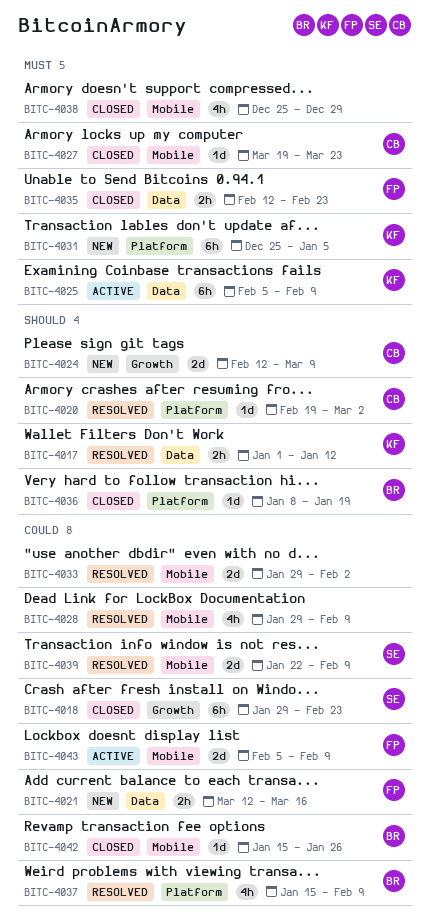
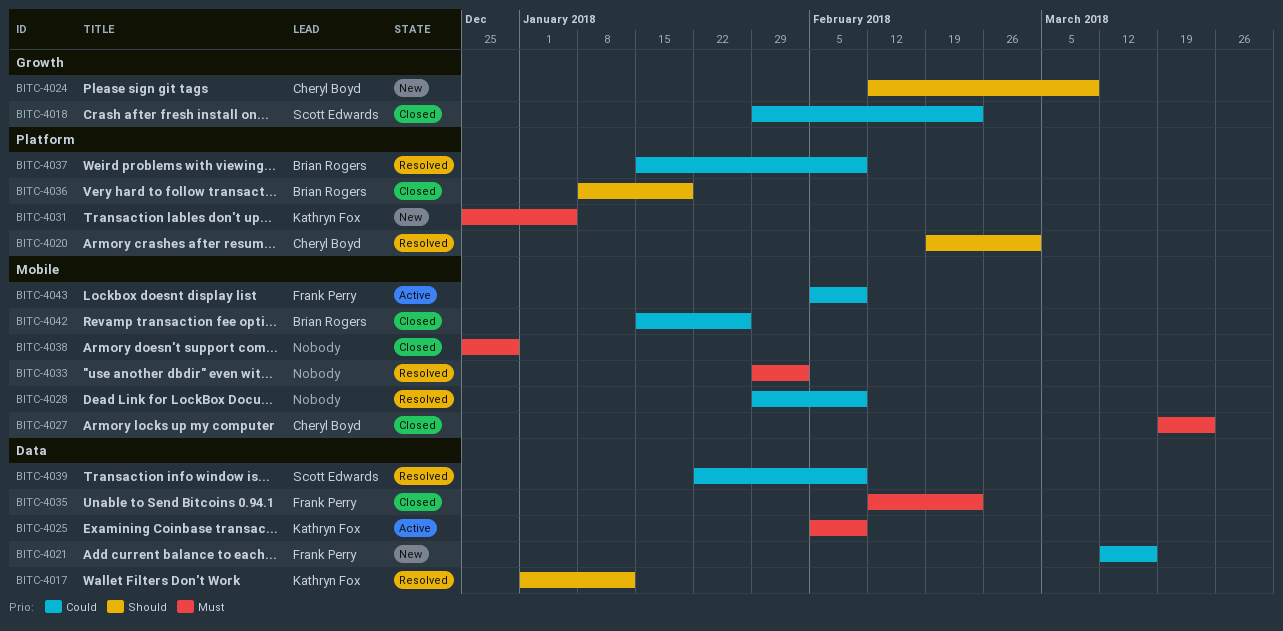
BITC-4033, priority: Could -> Must
BITC-4039, label: Mobile -> Data

